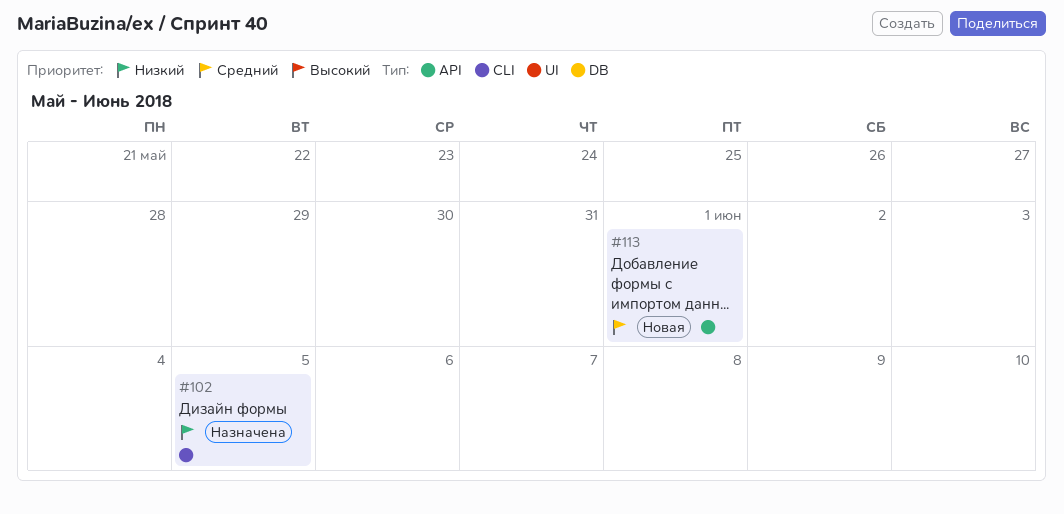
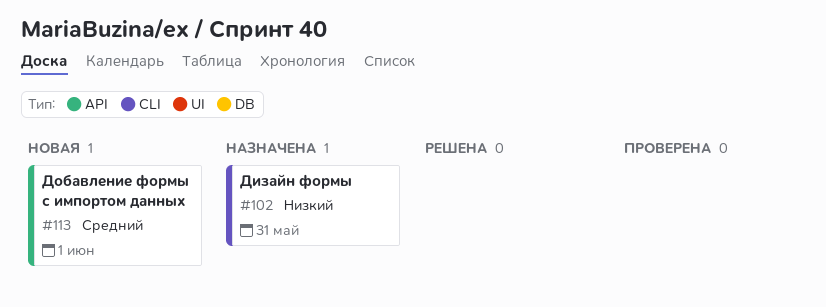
#102, due: Jun 5 -> May 31

